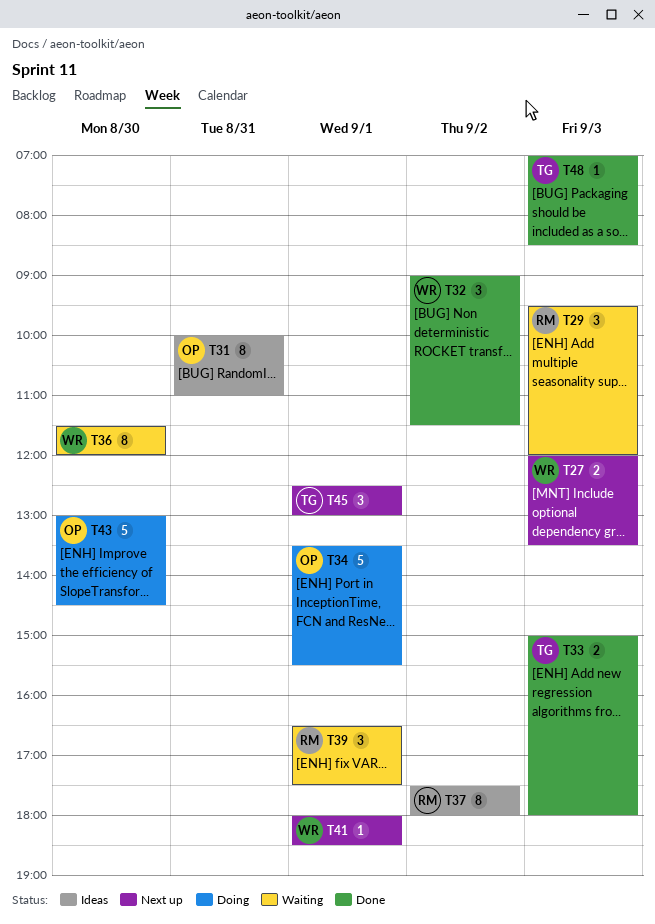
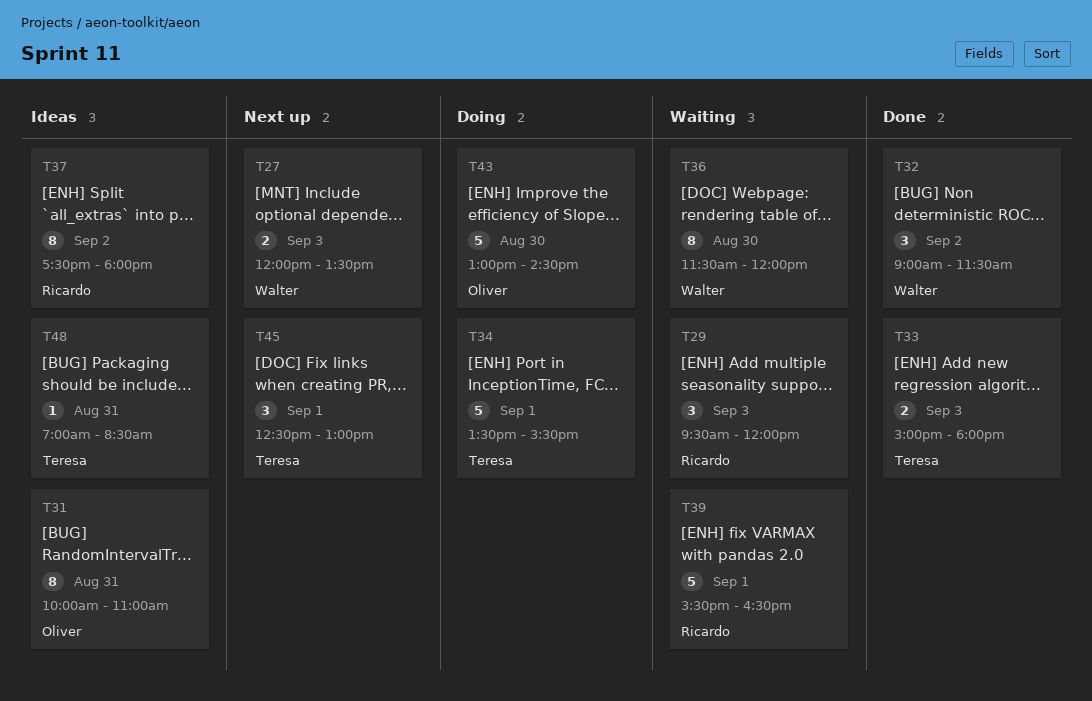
T34, owner: Oliver -> Teresa
T39, estimate: 3 -> 5
T39, begins: 16:30 -> 15:30
T39, ends: 17:30 -> 16:30
T41: present -> none
T48, status: Done -> Ideas
T48, day: Sep 3 -> Aug 31

